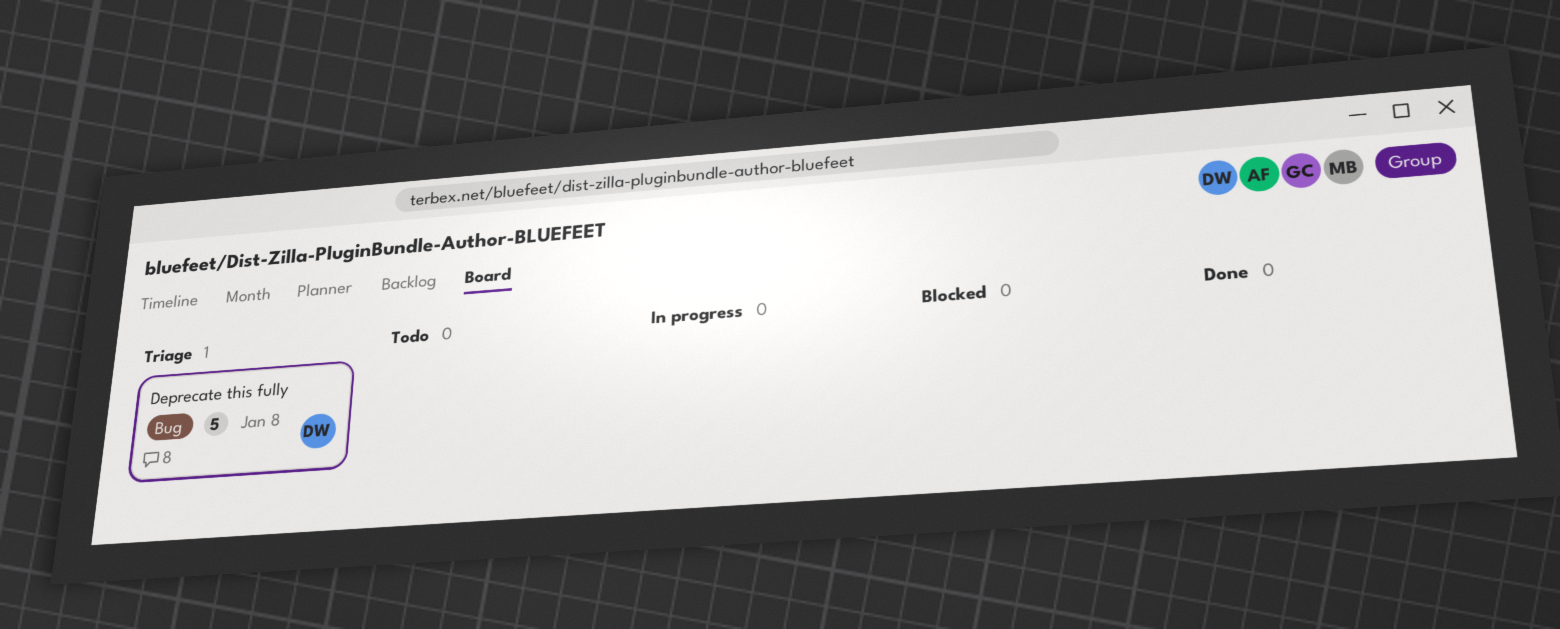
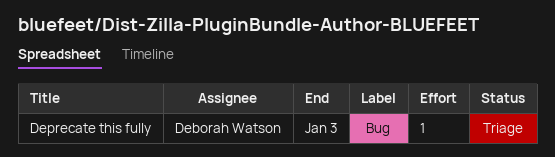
Deprecate this fully, estimate: 5 -> 1
Deprecate this fully, due: Jan 8 -> Jan 3

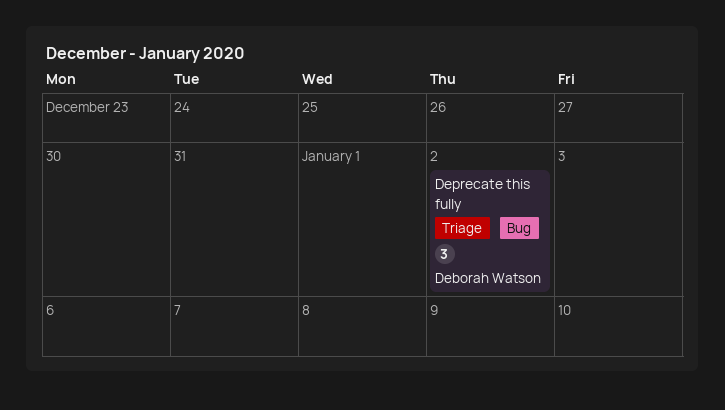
Deprecate this fully, estimate: 1 -> 3
Deprecate this fully, due: Jan 3 -> Jan 2

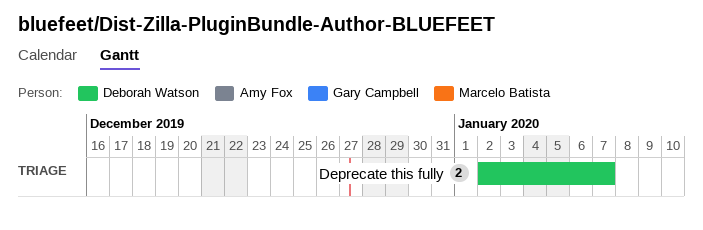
Deprecate this fully, estimate: 3 -> 2
Deprecate this fully, due: Jan 2 -> Jan 7

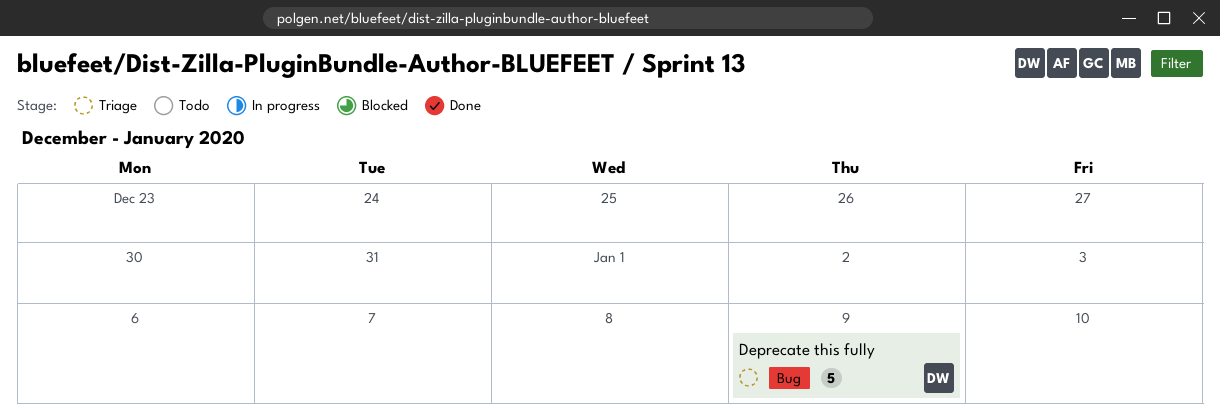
Deprecate this fully, estimate: 2 -> 5
Deprecate this fully, due: Jan 7 -> Jan 9

